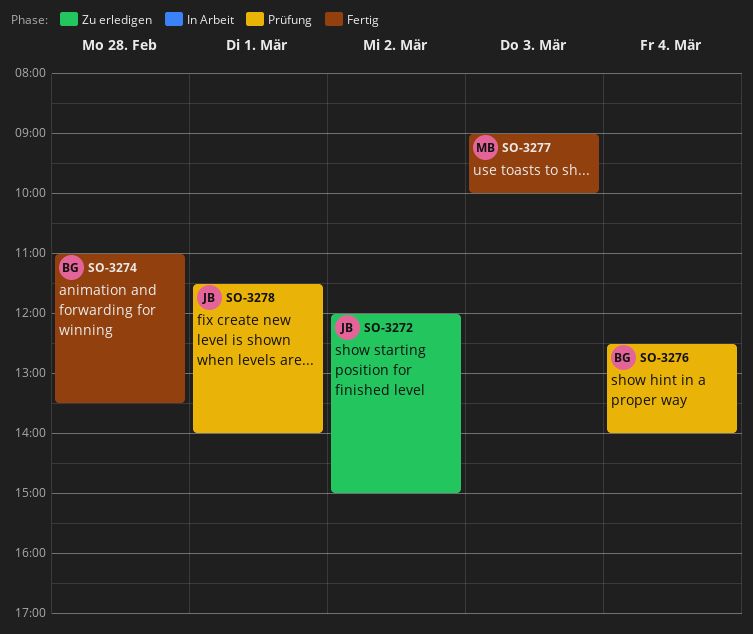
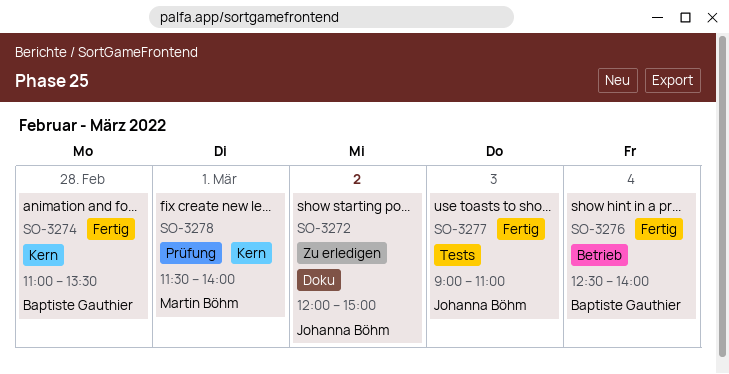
SO-3276, status: Prüfung -> Fertig
SO-3277, owner: Martin Böhm -> Johanna Böhm
SO-3277, ends: 10:00 -> 11:00
SO-3278, owner: Johanna Böhm -> Martin Böhm

